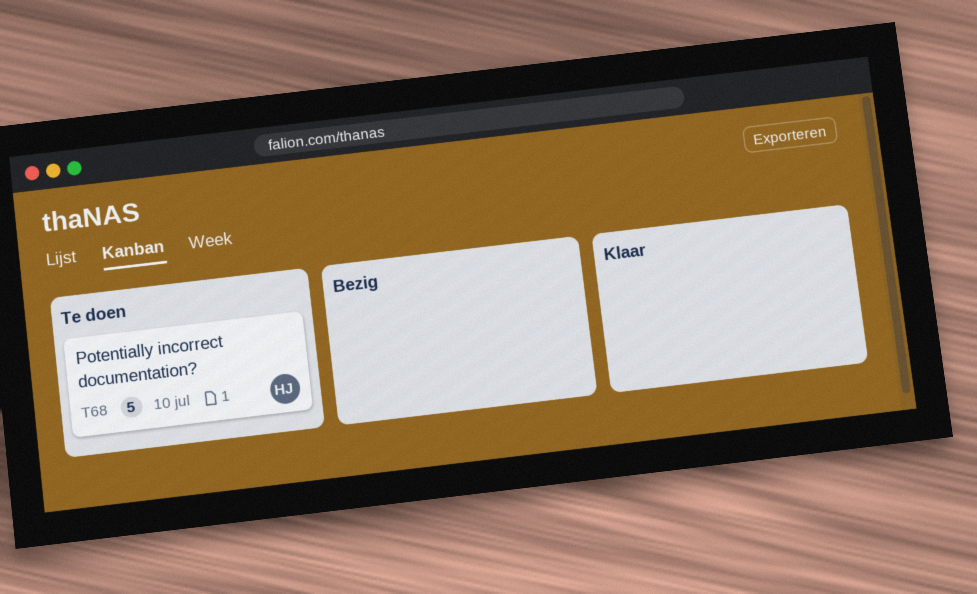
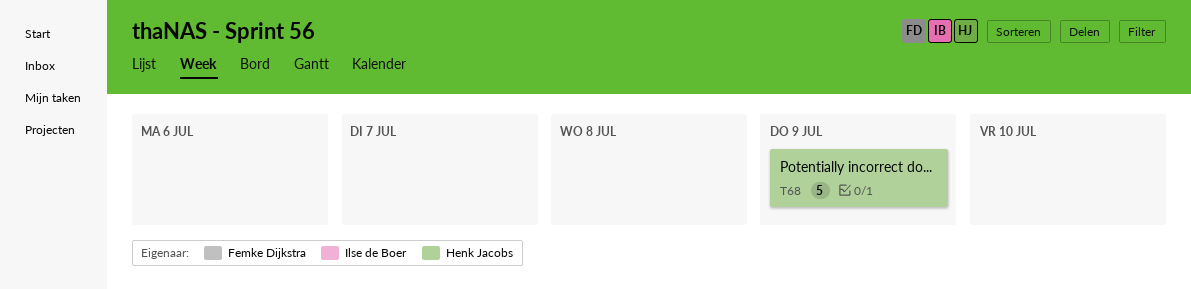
T68, due: Jul 10 -> Jul 9

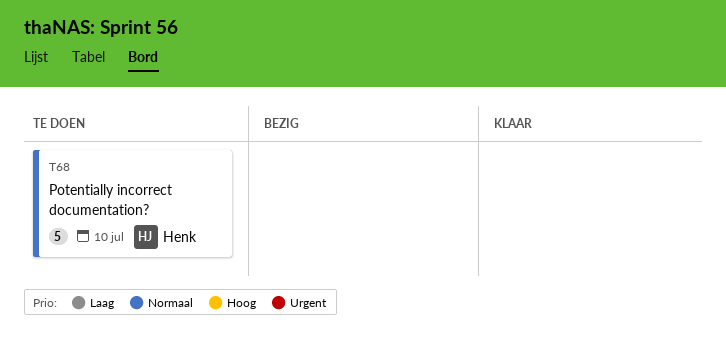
T68, due: Jul 9 -> Jul 10

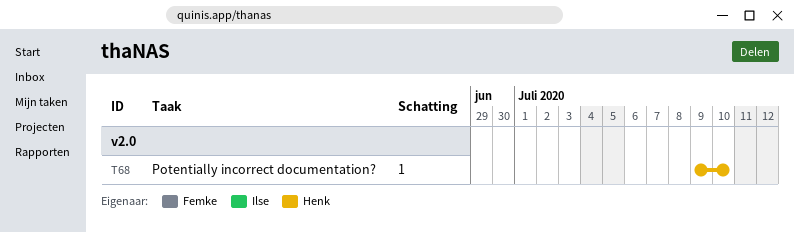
T68, estimate: 5 -> 1

